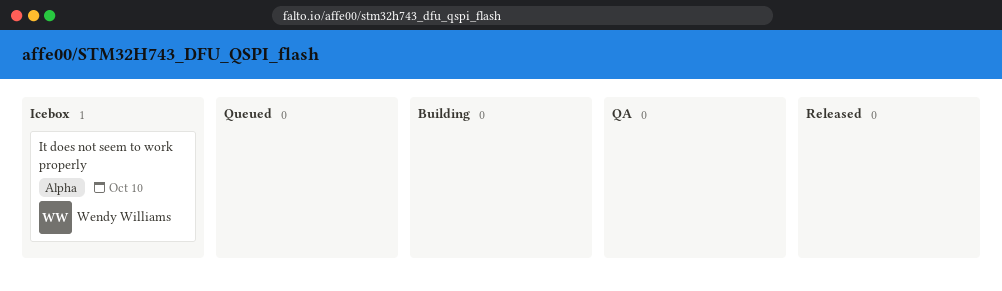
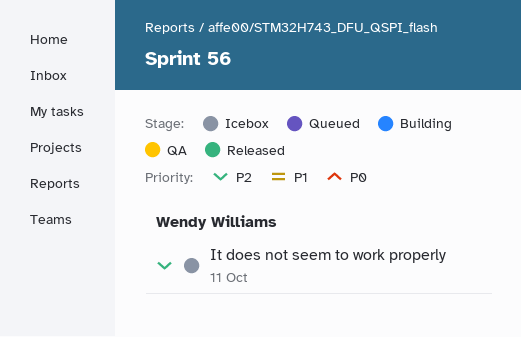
It does not seem to work properly, due: Oct 10 -> Oct 11

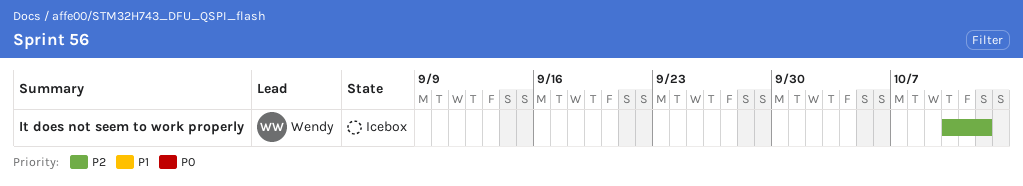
It does not seem to work properly, due: Oct 11 -> Oct 12

